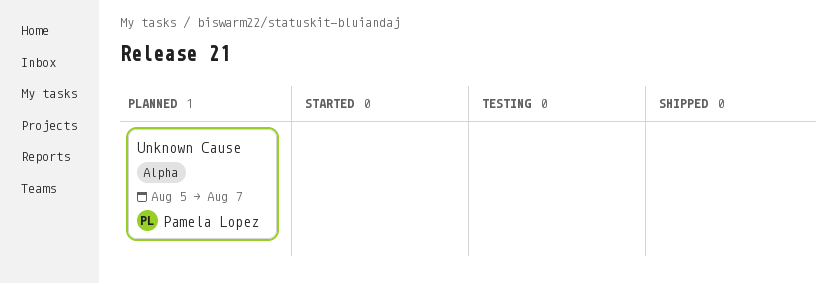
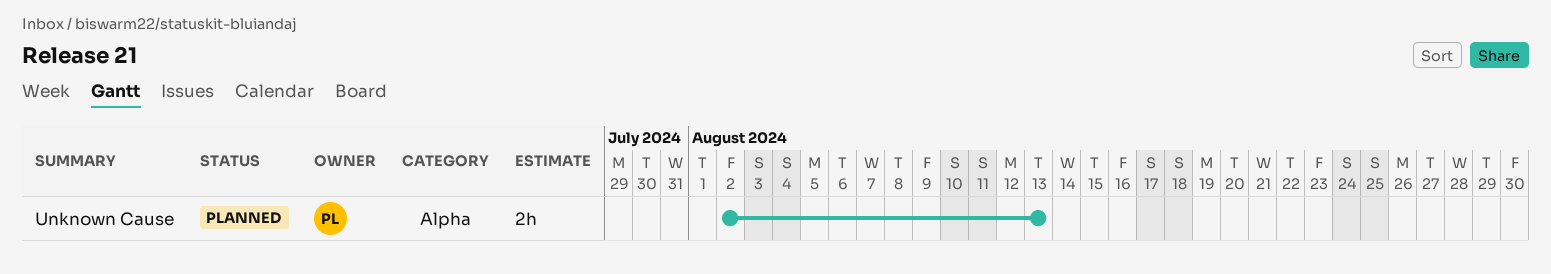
Unknown Cause, start: Aug 5 -> Aug 2
Unknown Cause, due: Aug 7 -> Aug 13

